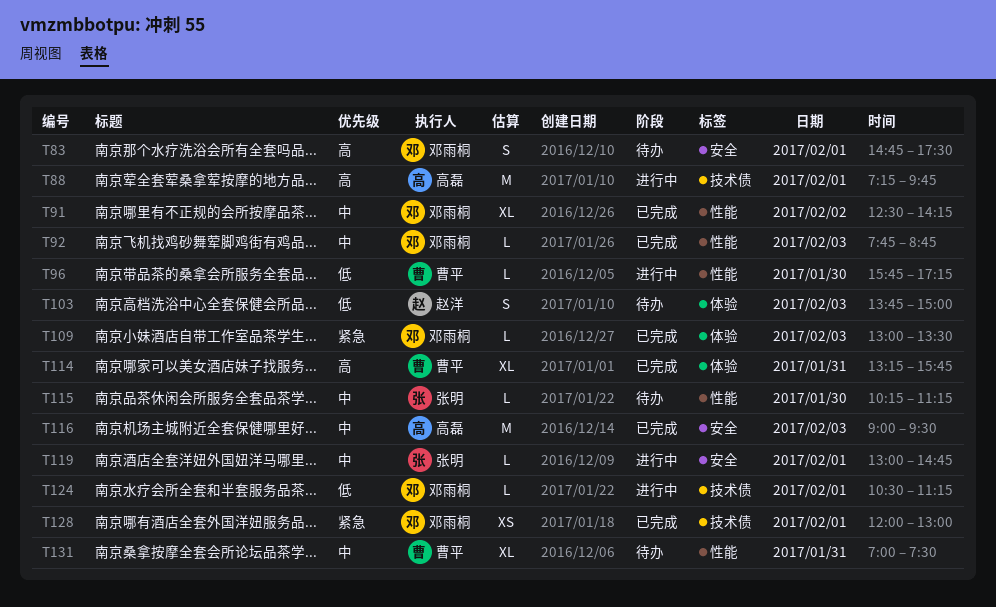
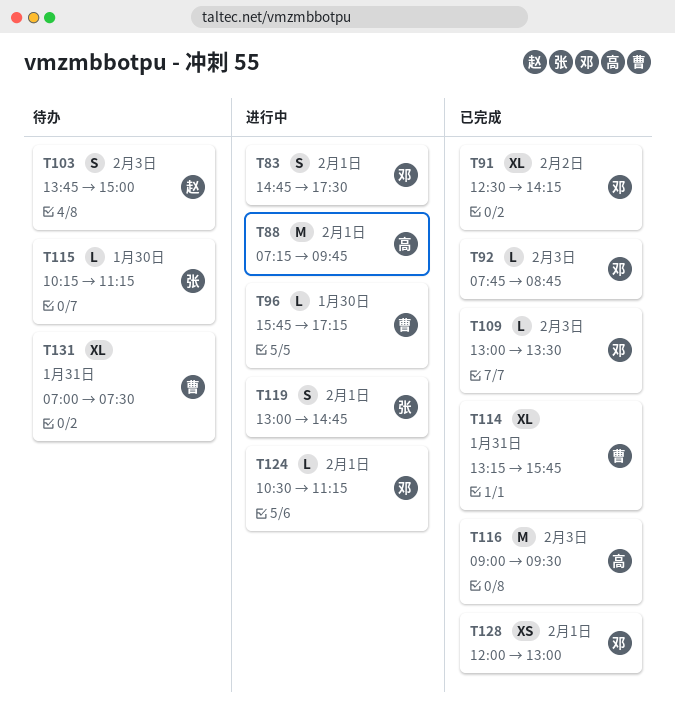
T83, status: 待办 -> 进行中
T119, estimate: L -> S

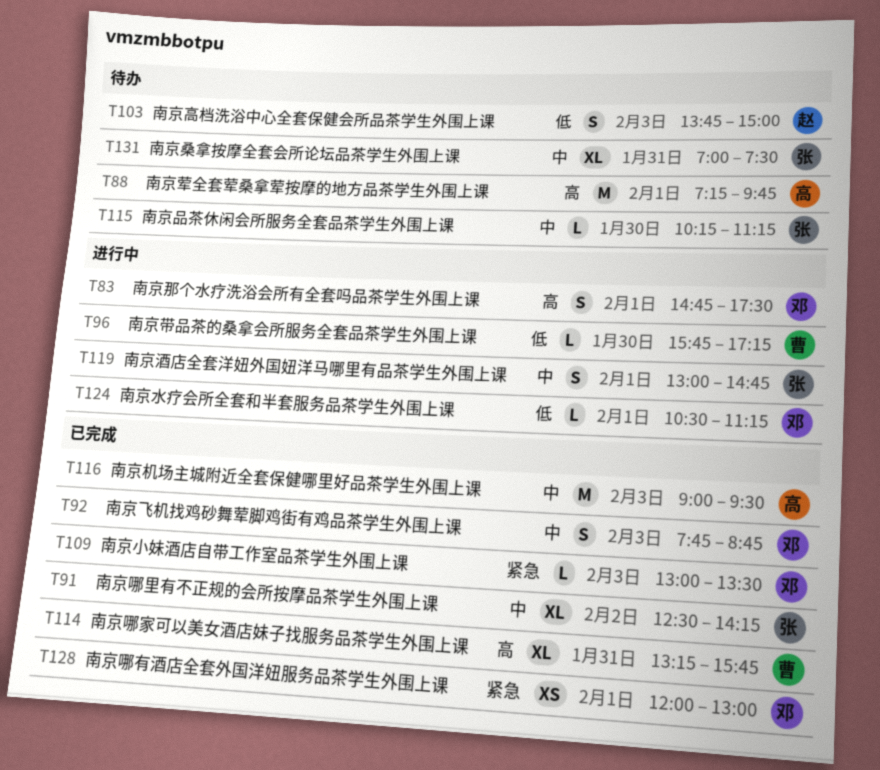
T88, status: 进行中 -> 待办
T91, owner: 邓 -> 张
T92, estimate: L -> S
T131, owner: 曹 -> 张

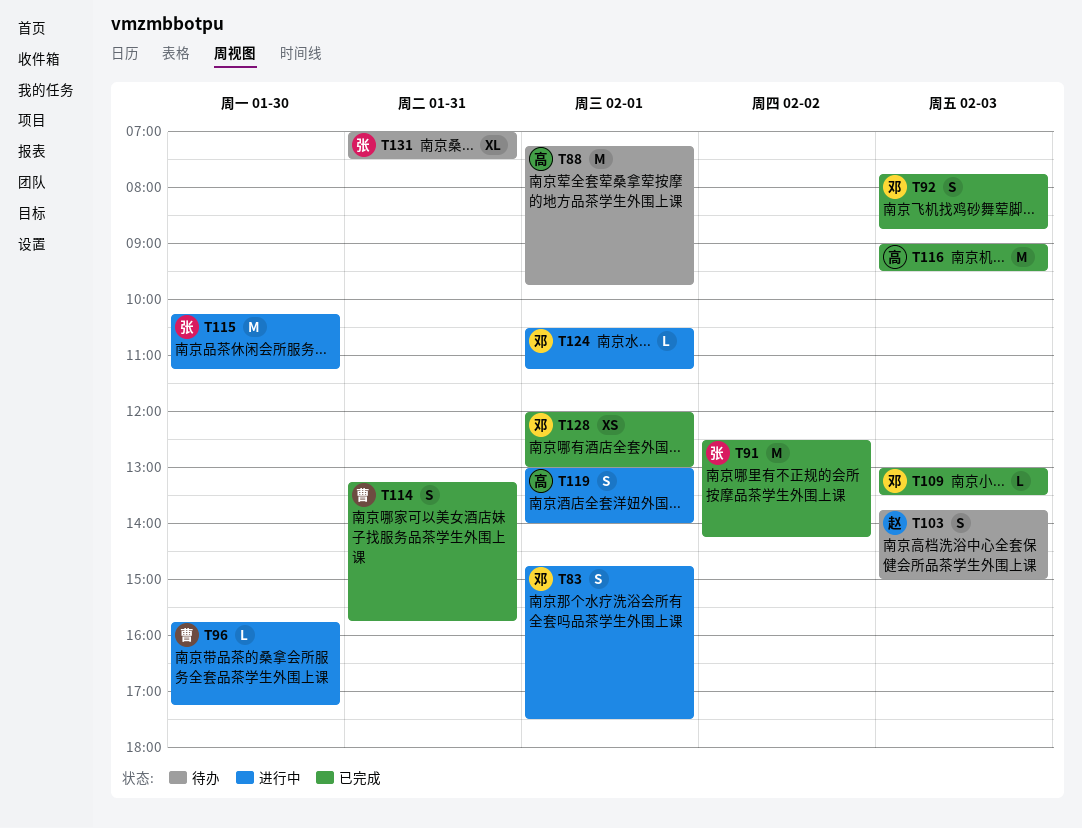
T91, estimate: XL -> M
T114, estimate: XL -> S
T115, status: 待办 -> 进行中
T115, estimate: L -> M
T119, owner: 张 -> 高
T119, ends: 14:45 -> 14:00

